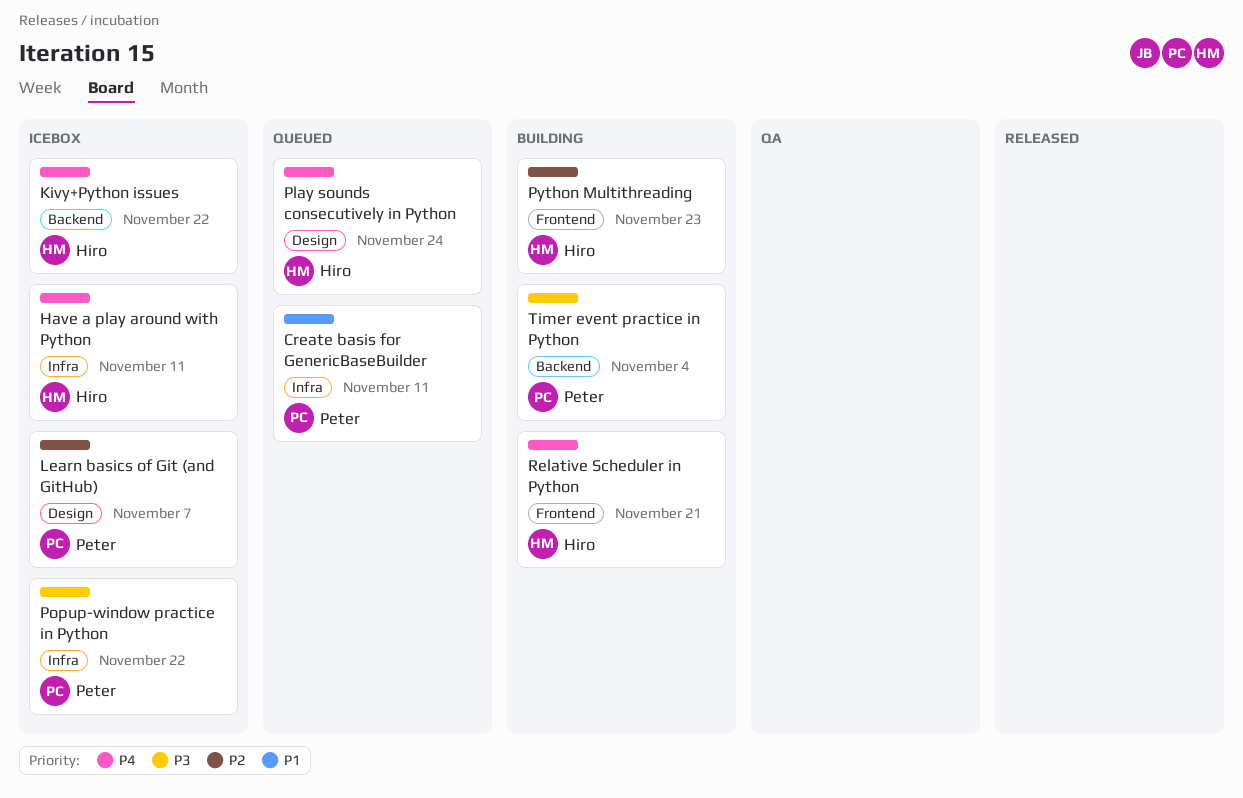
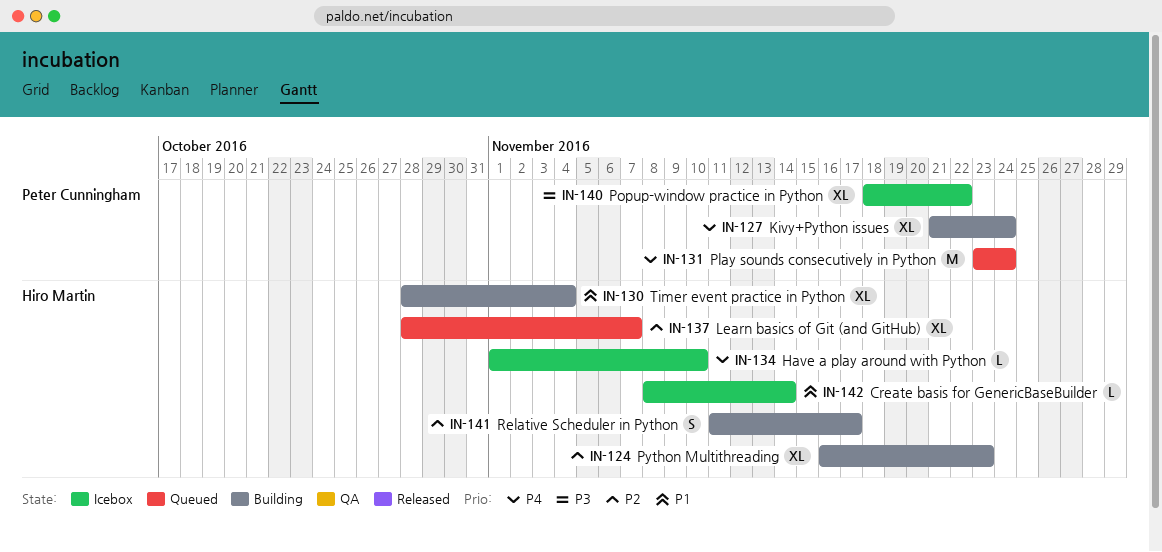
Create basis for GenericBaseBuilder, status: Queued -> Icebox
Create basis for GenericBaseBuilder, owner: Peter Cunningham -> Hiro Martin
Create basis for GenericBaseBuilder, due: Nov 11 -> Nov 14
Have a play around with Python, due: Nov 11 -> Nov 10
Kivy+Python issues, status: Icebox -> Building
Kivy+Python issues, owner: Hiro Martin -> Peter Cunningham
Kivy+Python issues, due: Nov 22 -> Nov 24
Learn basics of Git (and GitHub), status: Icebox -> Queued
Learn basics of Git (and GitHub), owner: Peter Cunningham -> Hiro Martin
Play sounds consecutively in Python, owner: Hiro Martin -> Peter Cunningham
Relative Scheduler in Python, priority: P4 -> P2
Relative Scheduler in Python, due: Nov 21 -> Nov 17
Timer event practice in Python, owner: Peter Cunningham -> Hiro Martin
Timer event practice in Python, priority: P3 -> P1

